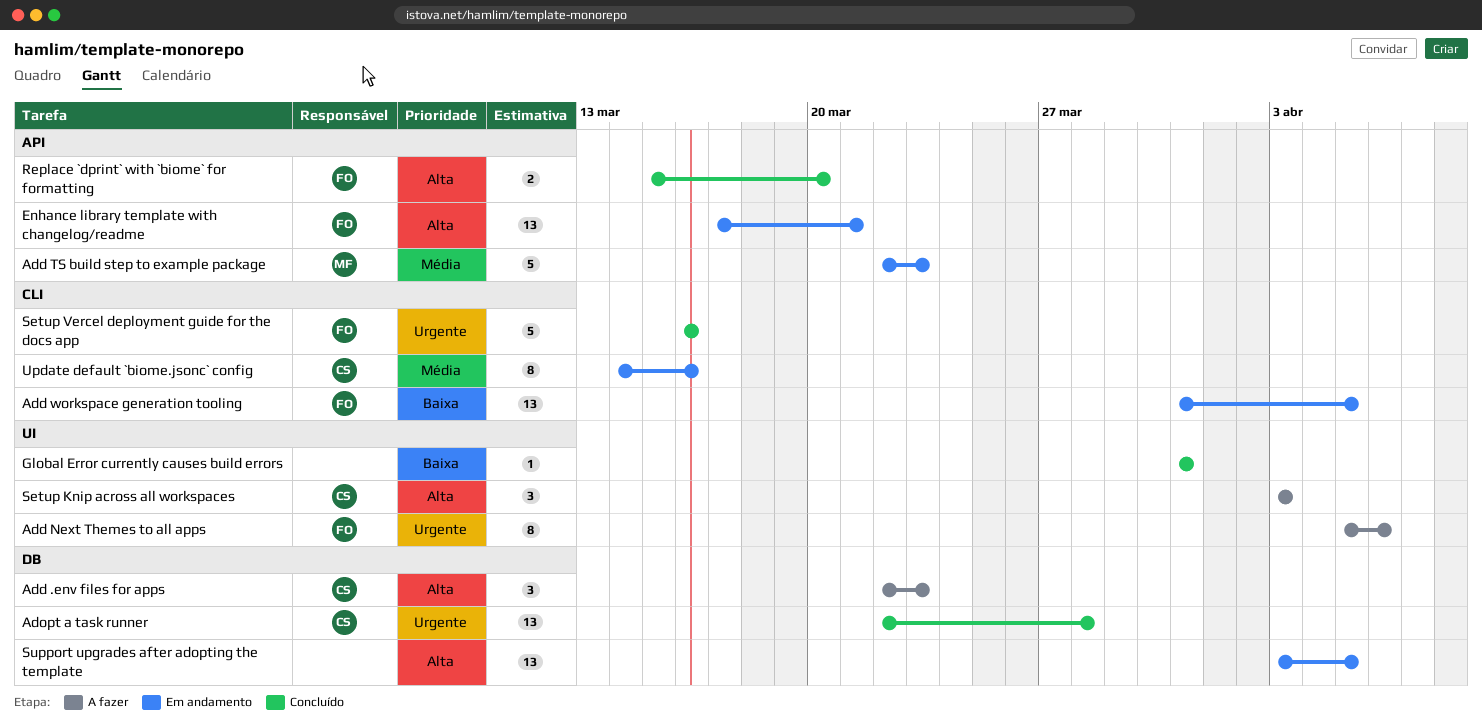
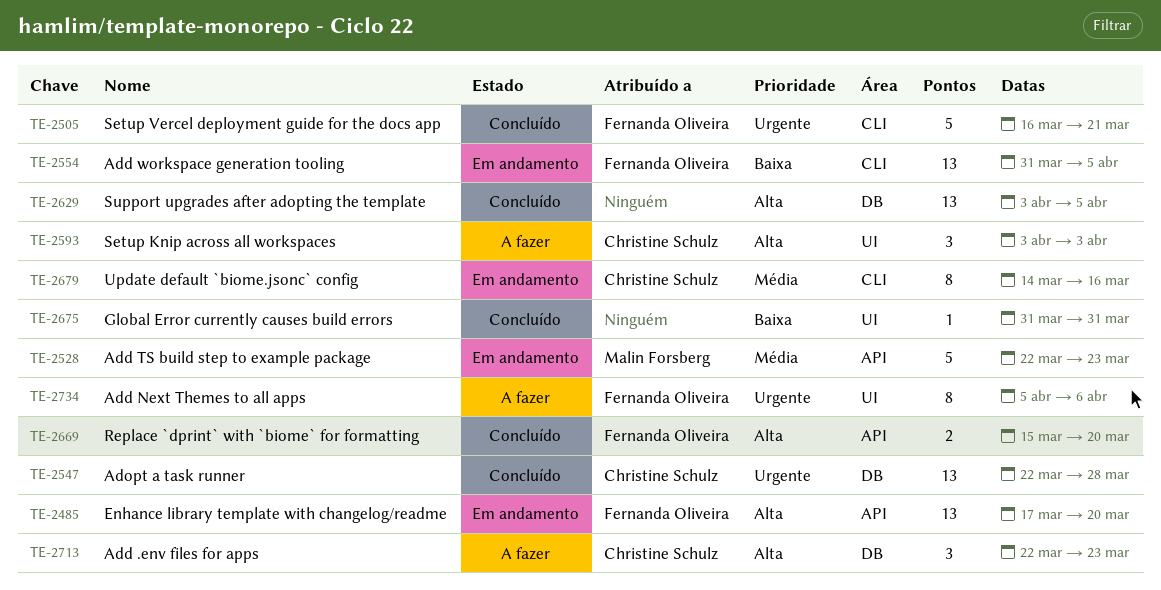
Enhance library template with changelog/readme, due: Mar 21 -> Mar 20
Setup Vercel deployment guide for the docs app, due: Mar 16 -> Mar 21
Support upgrades after adopting the template, status: Em andamento -> Concluído

